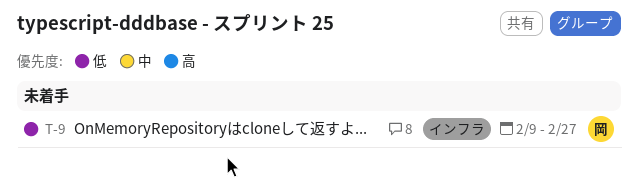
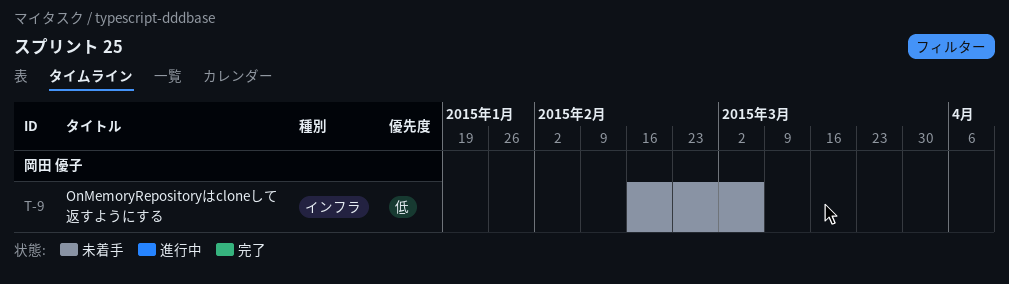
T-9, start: Feb 9 -> Feb 16
T-9, due: Feb 27 -> Mar 6

